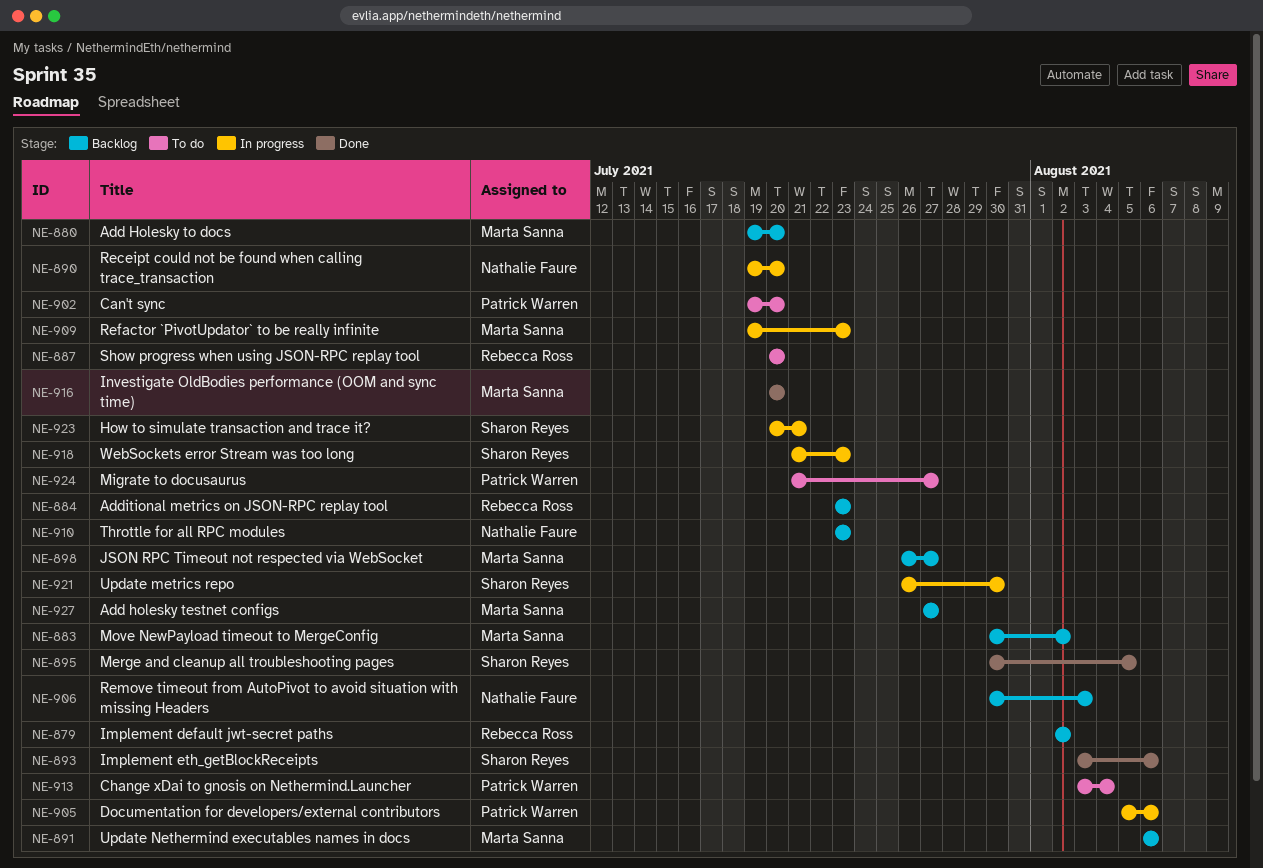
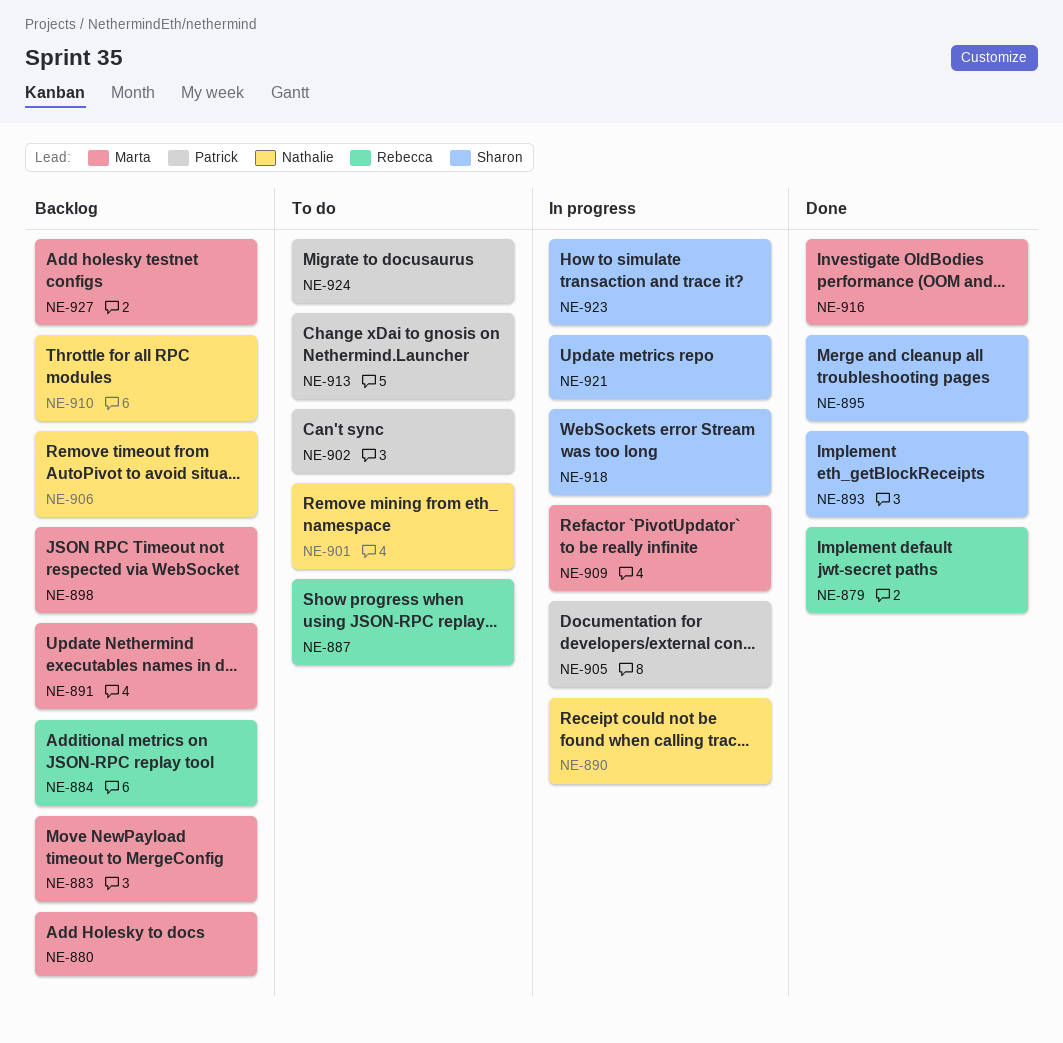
NE-879, status: Backlog -> Done
NE-901: none -> present

